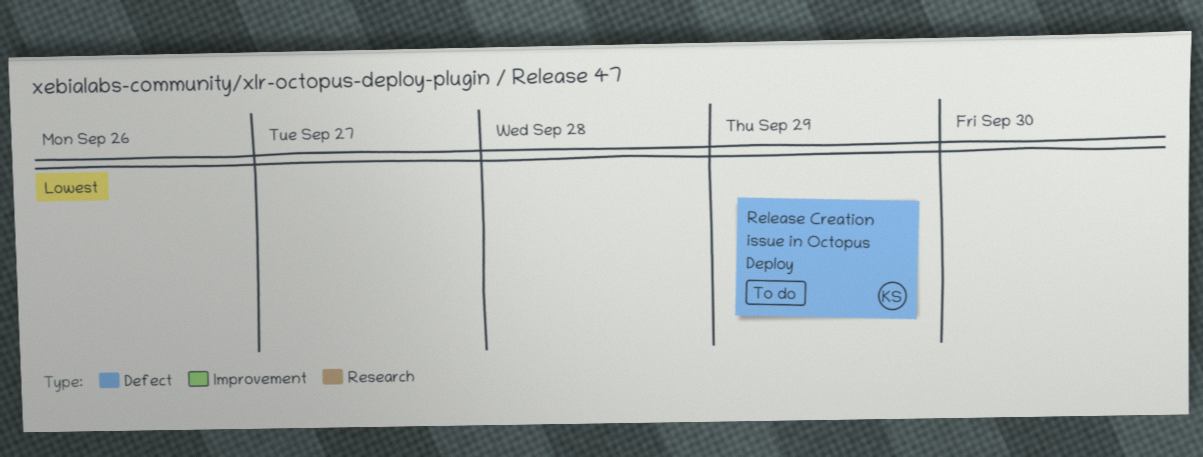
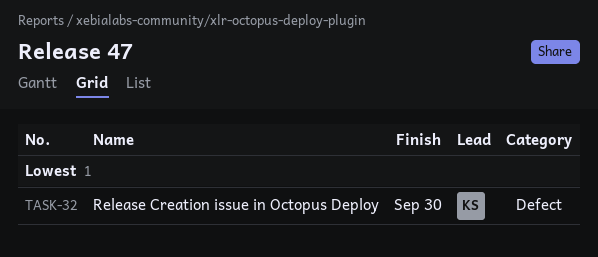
Release Creation issue in Octopus Deploy, due: Sep 29 -> Sep 30

